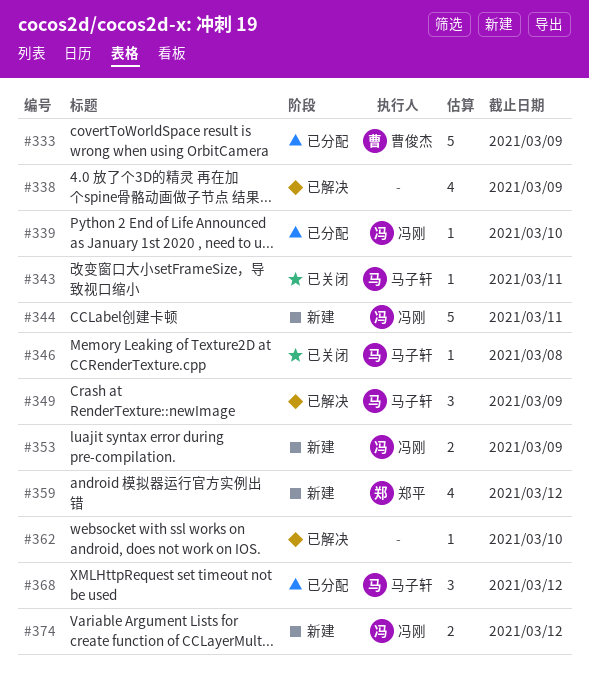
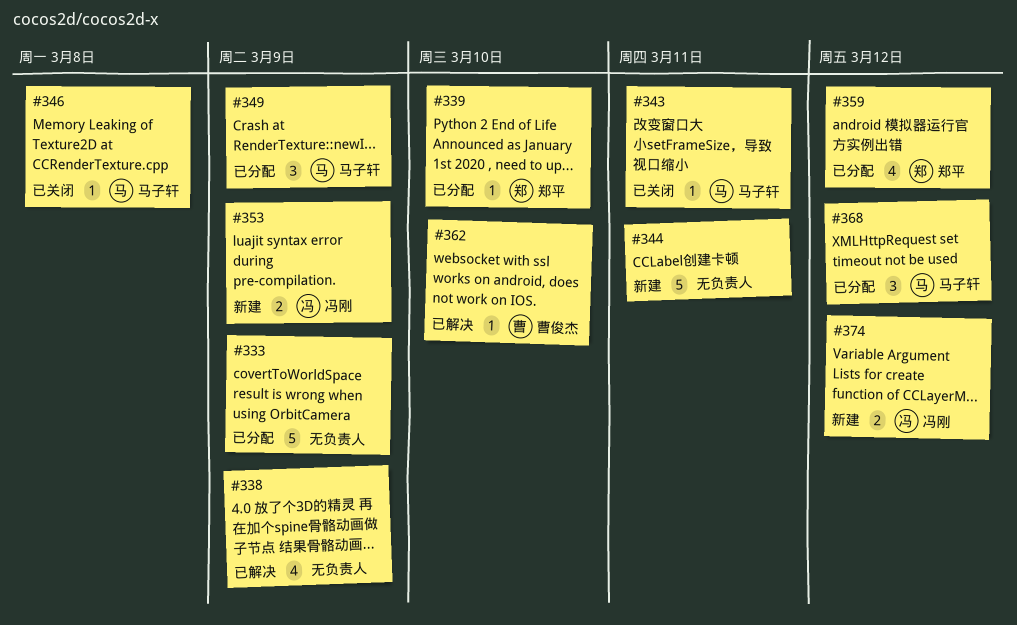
#333, owner: 曹俊杰 -> none
#339, owner: 冯刚 -> 郑平
#344, owner: 冯刚 -> none
#349, status: 已解决 -> 已分配
#359, status: 新建 -> 已分配
#362, owner: none -> 曹俊杰

